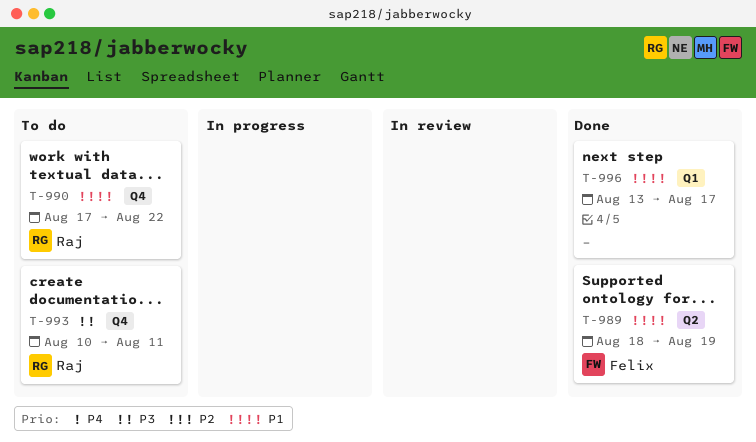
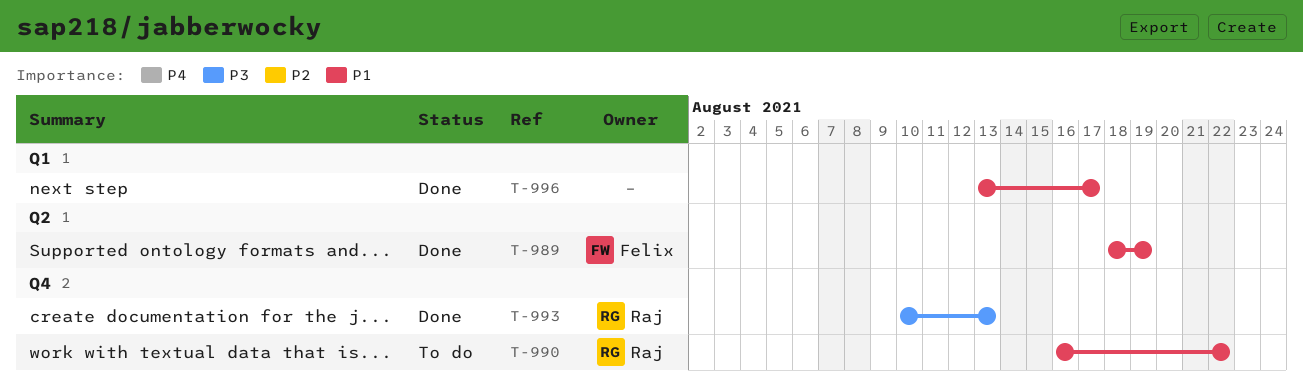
T-990, start: Aug 17 -> Aug 16
T-993, status: To do -> Done
T-993, due: Aug 11 -> Aug 13

